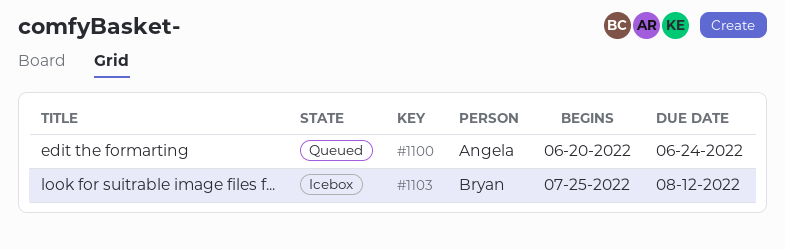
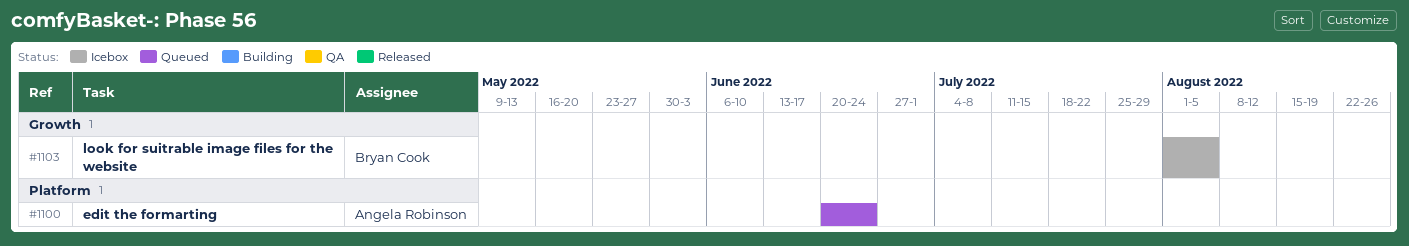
#1103, start: Jul 25 -> Aug 1
#1103, due: Aug 12 -> Aug 5

